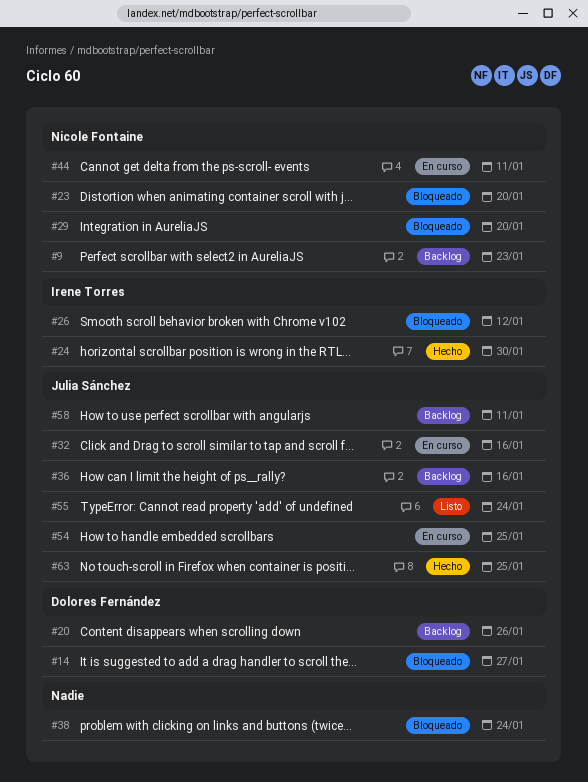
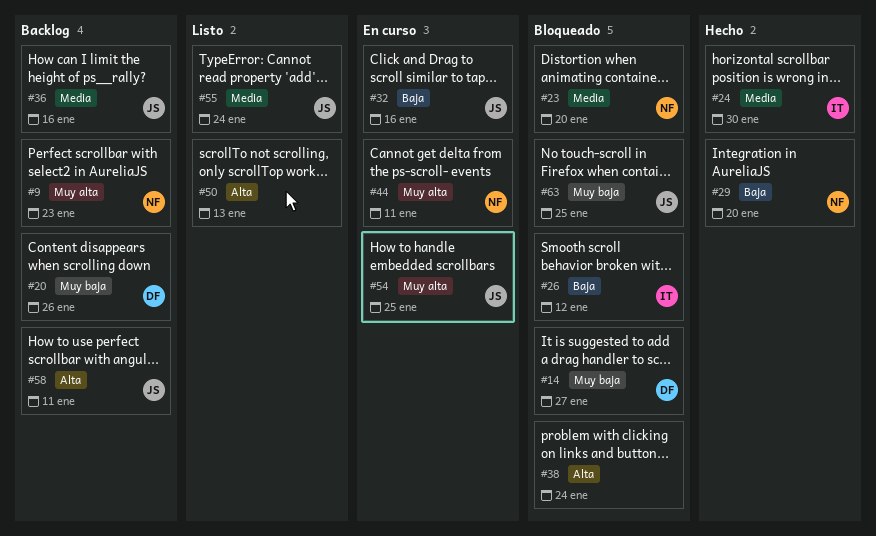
#29, status: Bloqueado -> Hecho
#50: none -> present
#63, status: Hecho -> Bloqueado

